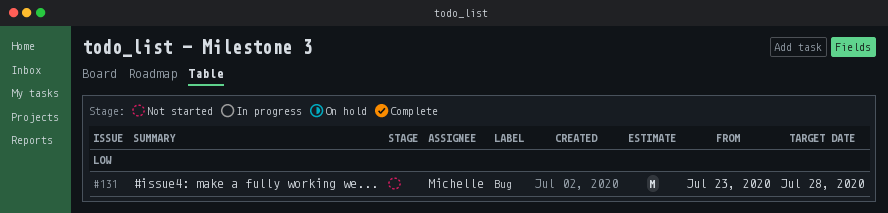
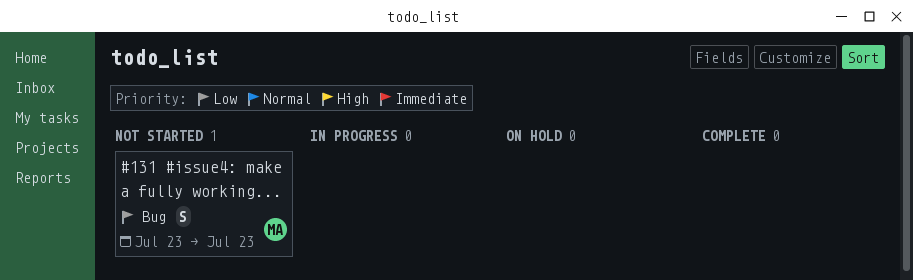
#131, estimate: M -> S
#131, due: Jul 28 -> Jul 23

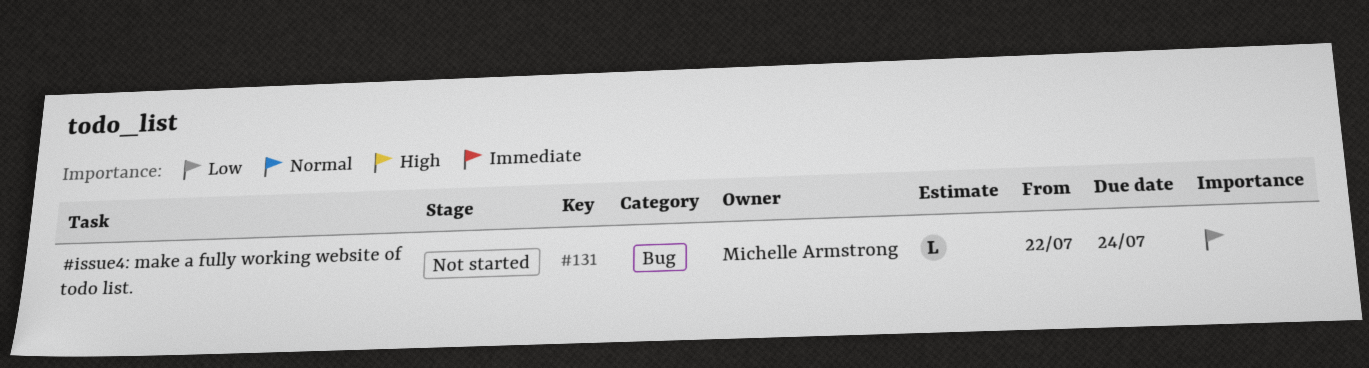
#131, estimate: S -> L
#131, start: Jul 23 -> Jul 22
#131, due: Jul 23 -> Jul 24

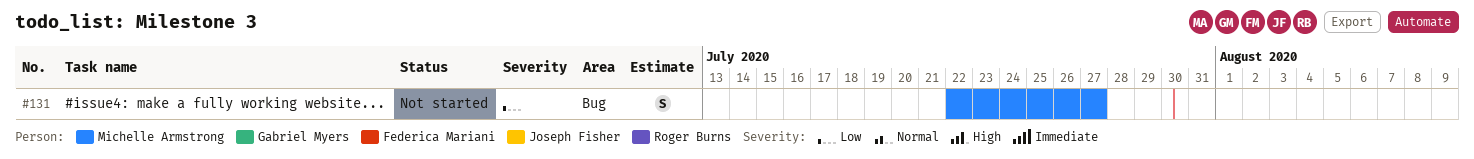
#131, estimate: L -> S
#131, due: Jul 24 -> Jul 27

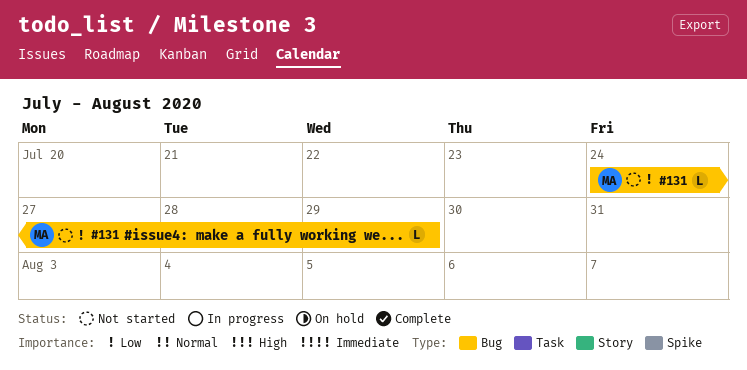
#131, estimate: S -> L
#131, start: Jul 22 -> Jul 24
#131, due: Jul 27 -> Jul 29

